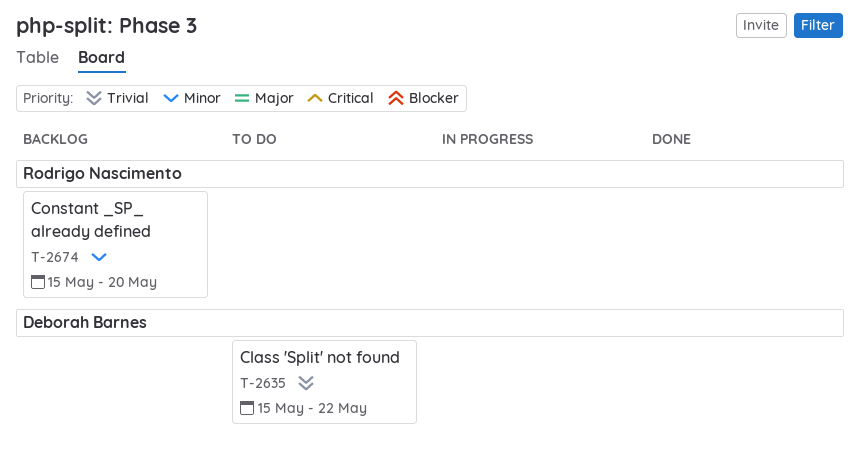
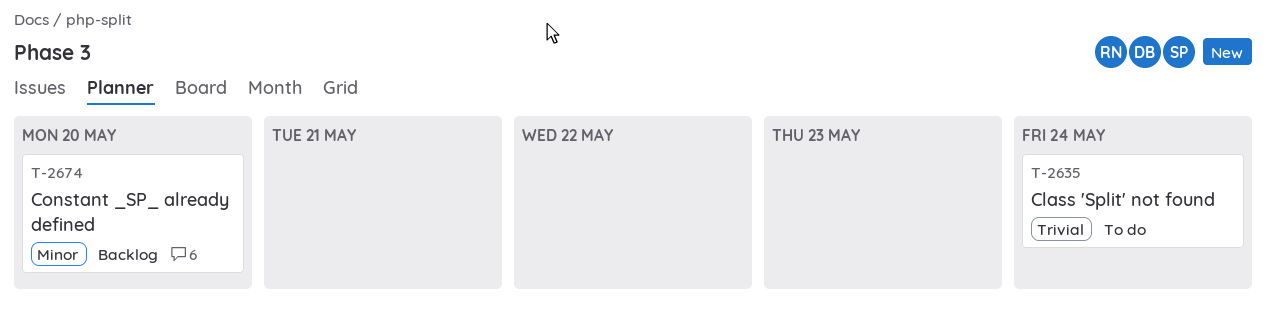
T-2635, due: May 22 -> May 24

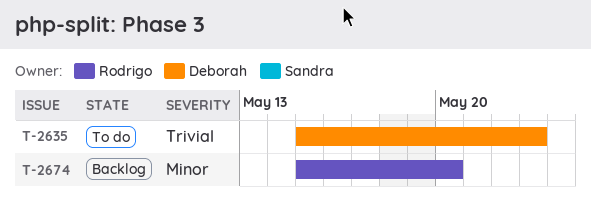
T-2635, due: May 24 -> May 23

